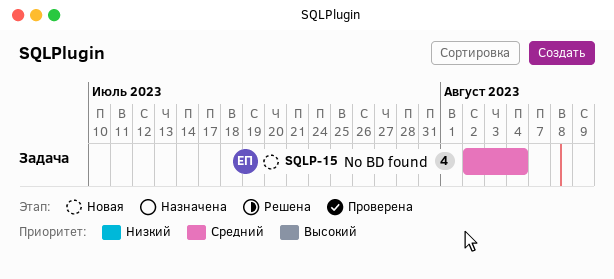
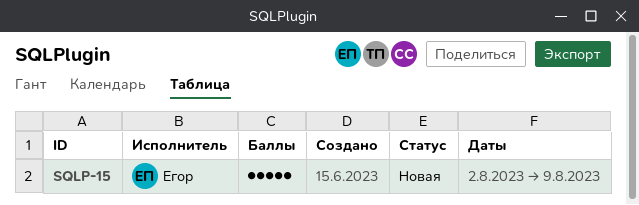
SQLP-15, estimate: 4 -> 5
SQLP-15, due: Aug 4 -> Aug 9

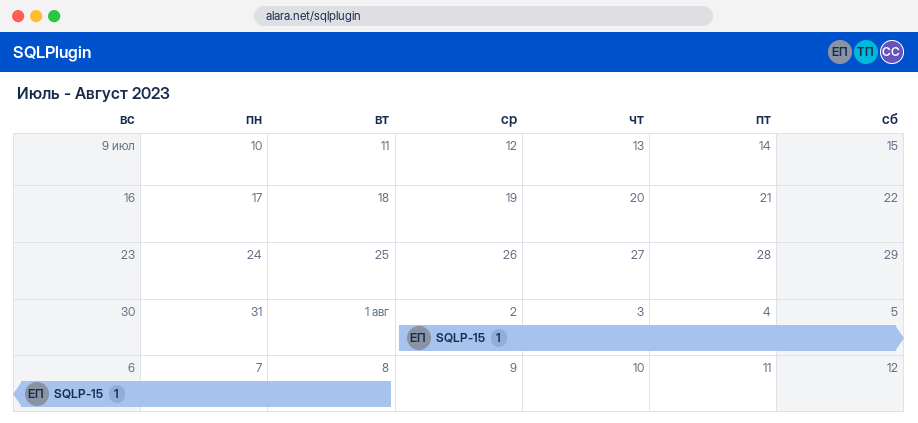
SQLP-15, estimate: 5 -> 1
SQLP-15, due: Aug 9 -> Aug 8

